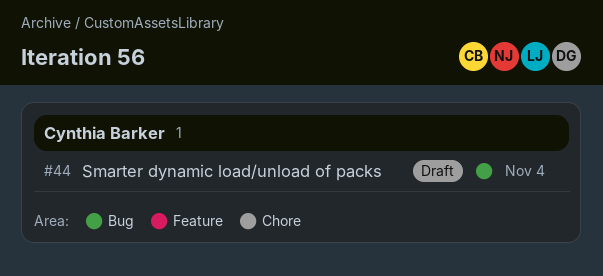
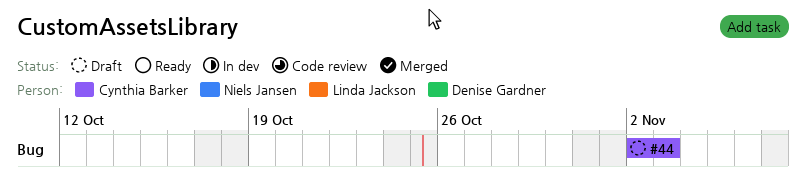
#44, due: Nov 4 -> Nov 3

